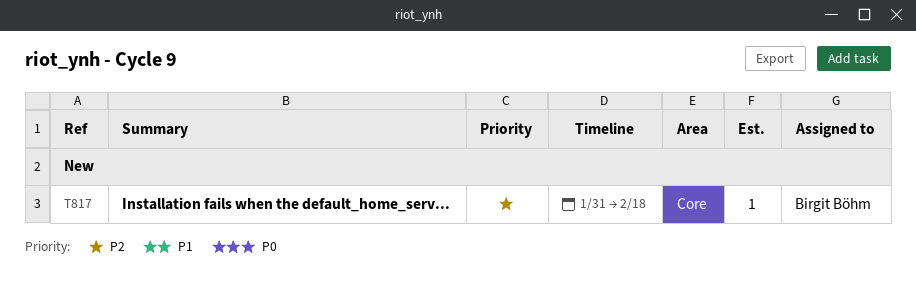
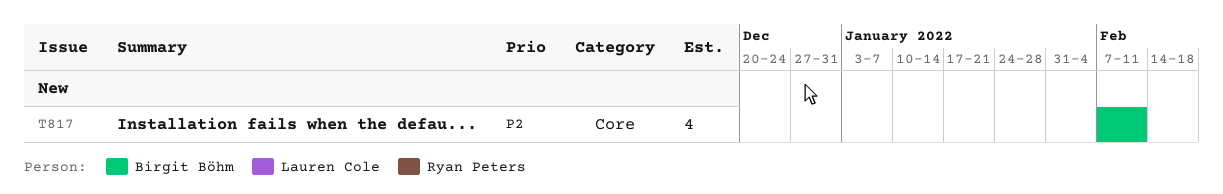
T817, estimate: 1 -> 4
T817, start: Jan 31 -> Feb 7
T817, due: Feb 18 -> Feb 11

